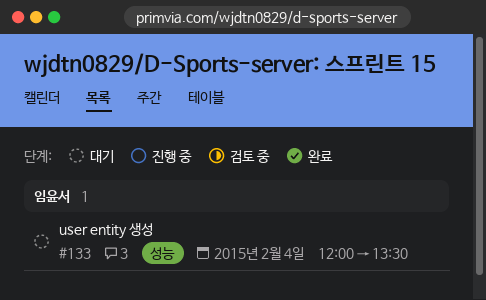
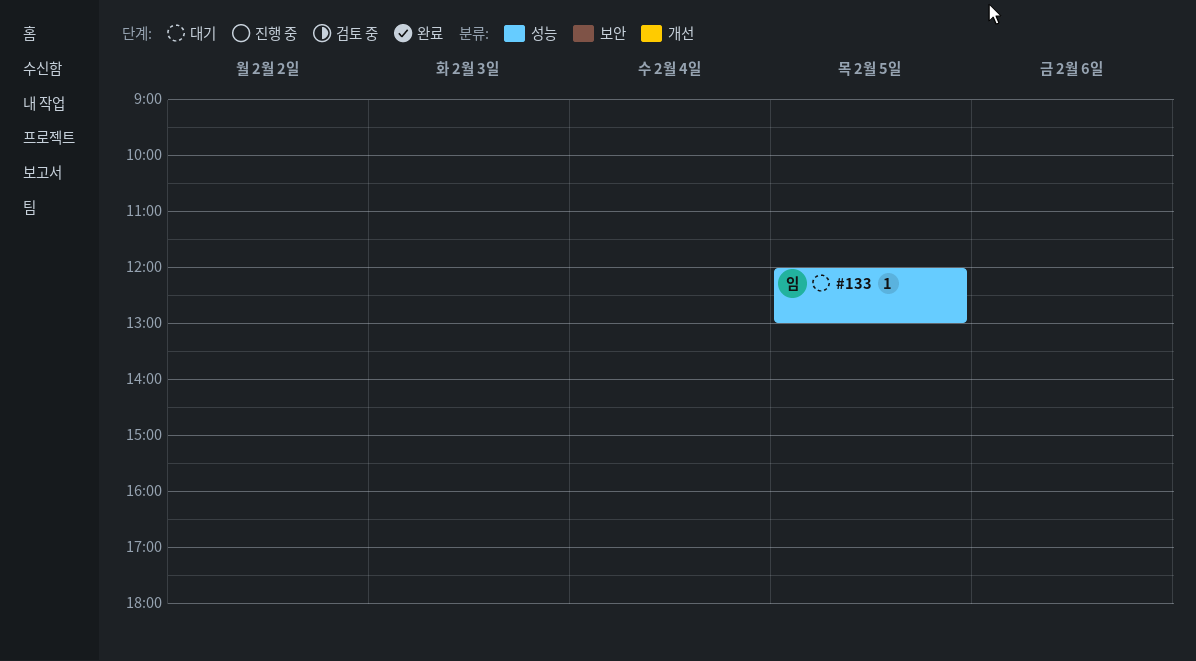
#133, day: Feb 4 -> Feb 5
#133, ends: 13:30 -> 13:00

